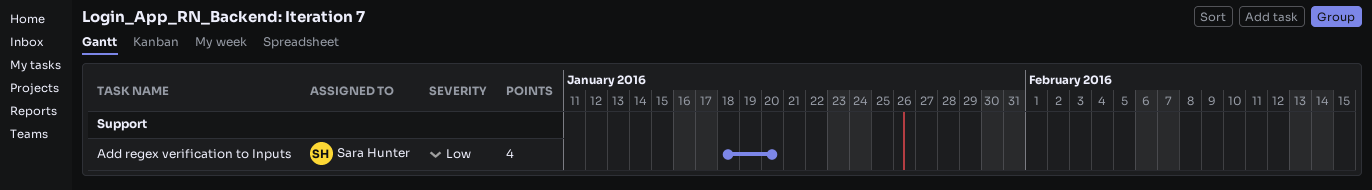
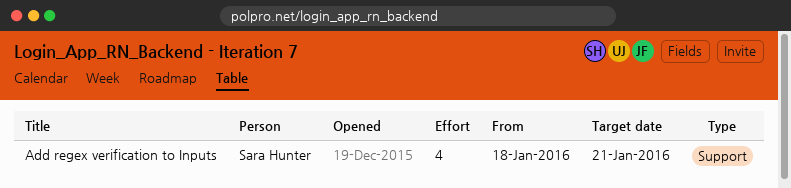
Add regex verification to Inputs, due: Jan 20 -> Jan 21

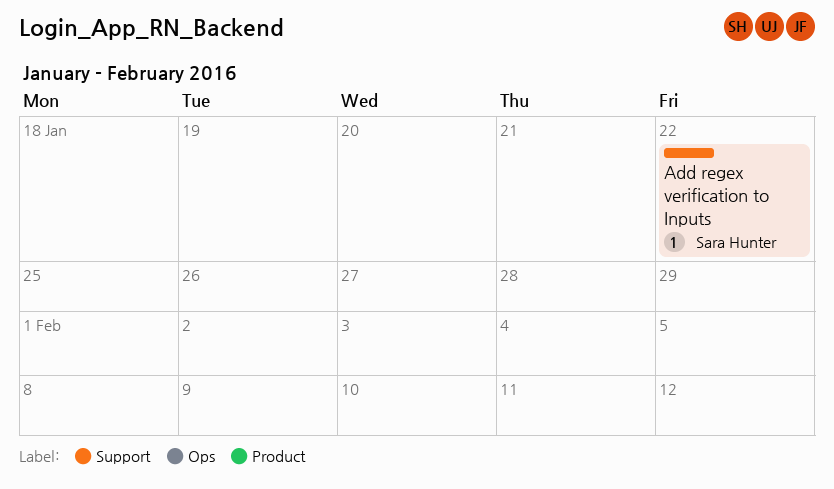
Add regex verification to Inputs, estimate: 4 -> 1
Add regex verification to Inputs, due: Jan 21 -> Jan 22

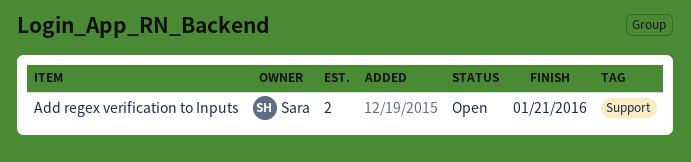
Add regex verification to Inputs, estimate: 1 -> 2
Add regex verification to Inputs, due: Jan 22 -> Jan 21

